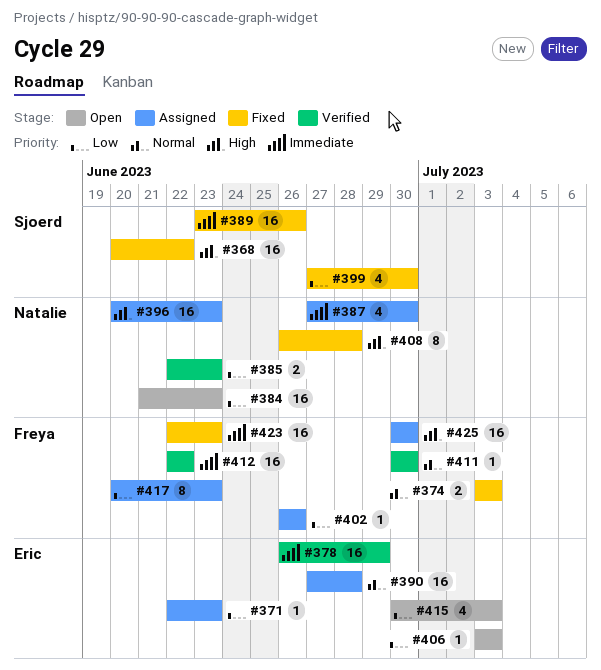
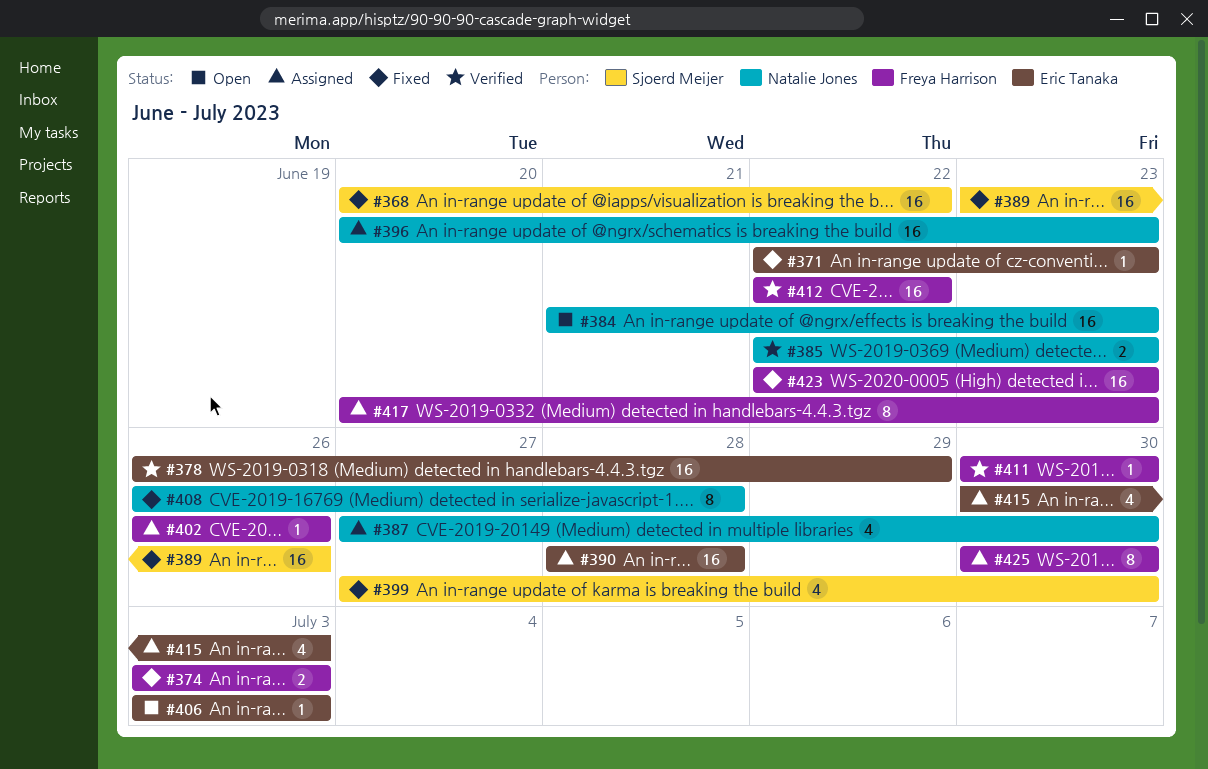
#371, status: Assigned -> Fixed
#390, start: Jun 27 -> Jun 28
#415, status: Open -> Assigned
#425, estimate: 16 -> 8

